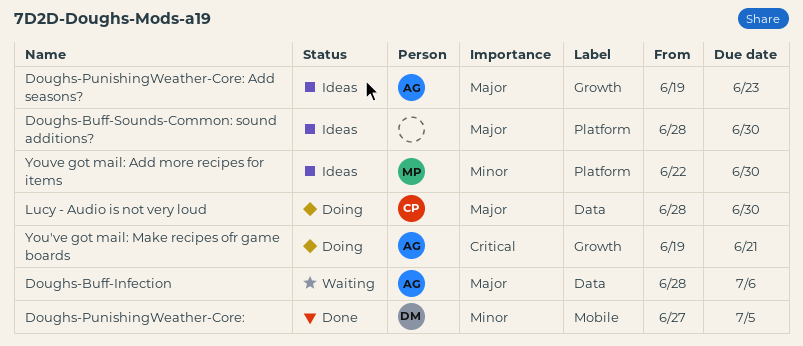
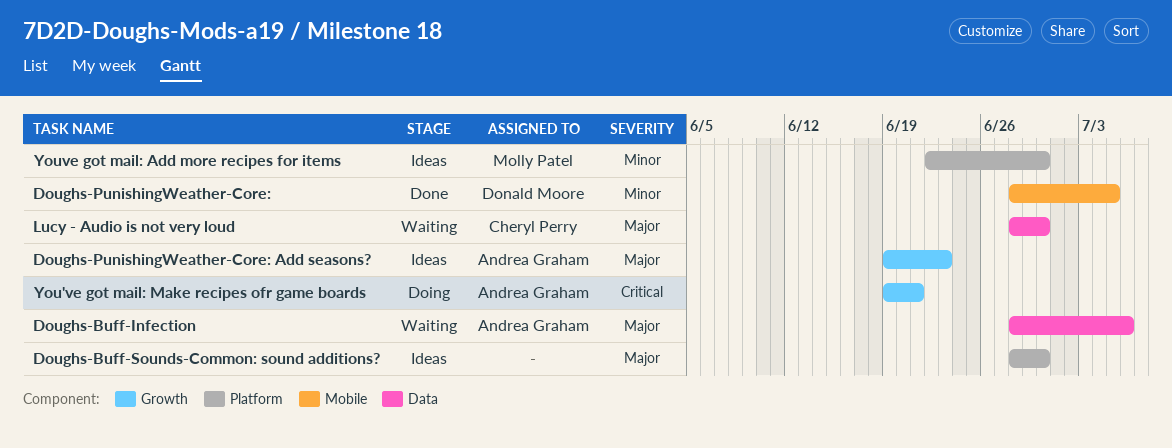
Doughs-PunishingWeather-Core:, start: Jun 27 -> Jun 28
Lucy - Audio is not very loud, status: Doing -> Waiting

